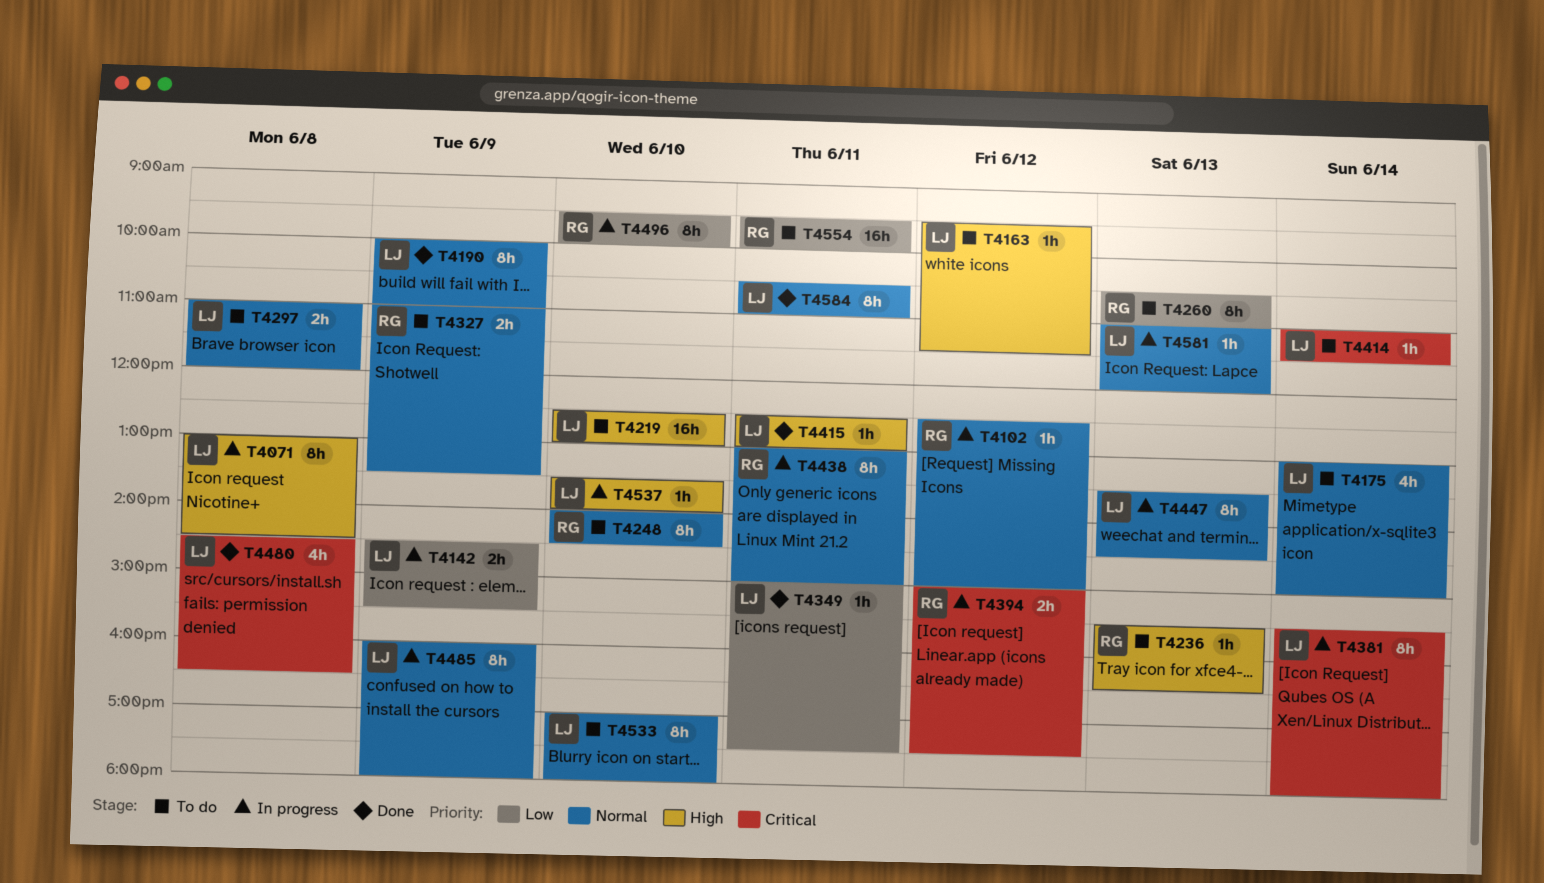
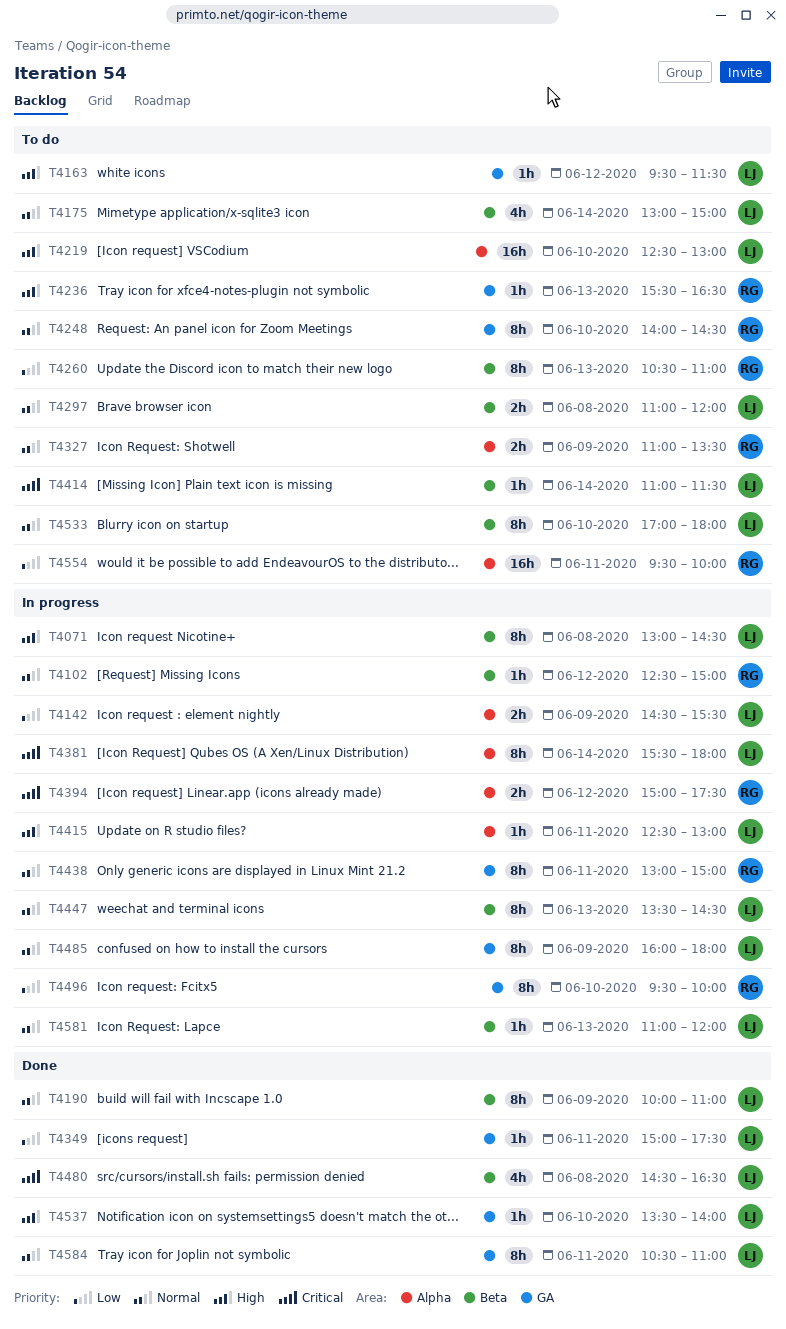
T4415, status: Done -> In progress
T4537, status: In progress -> Done

